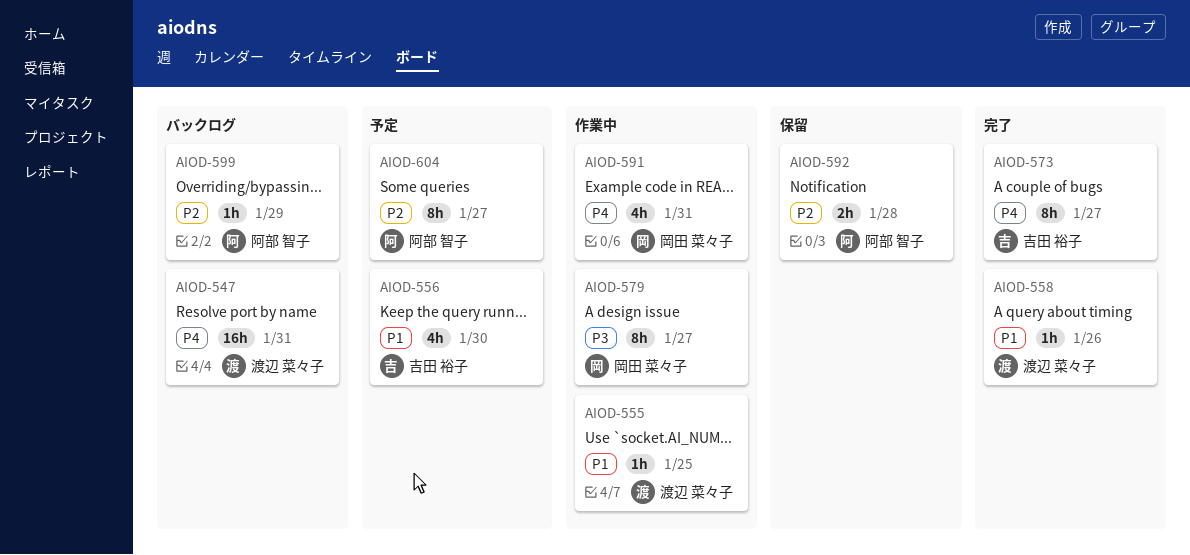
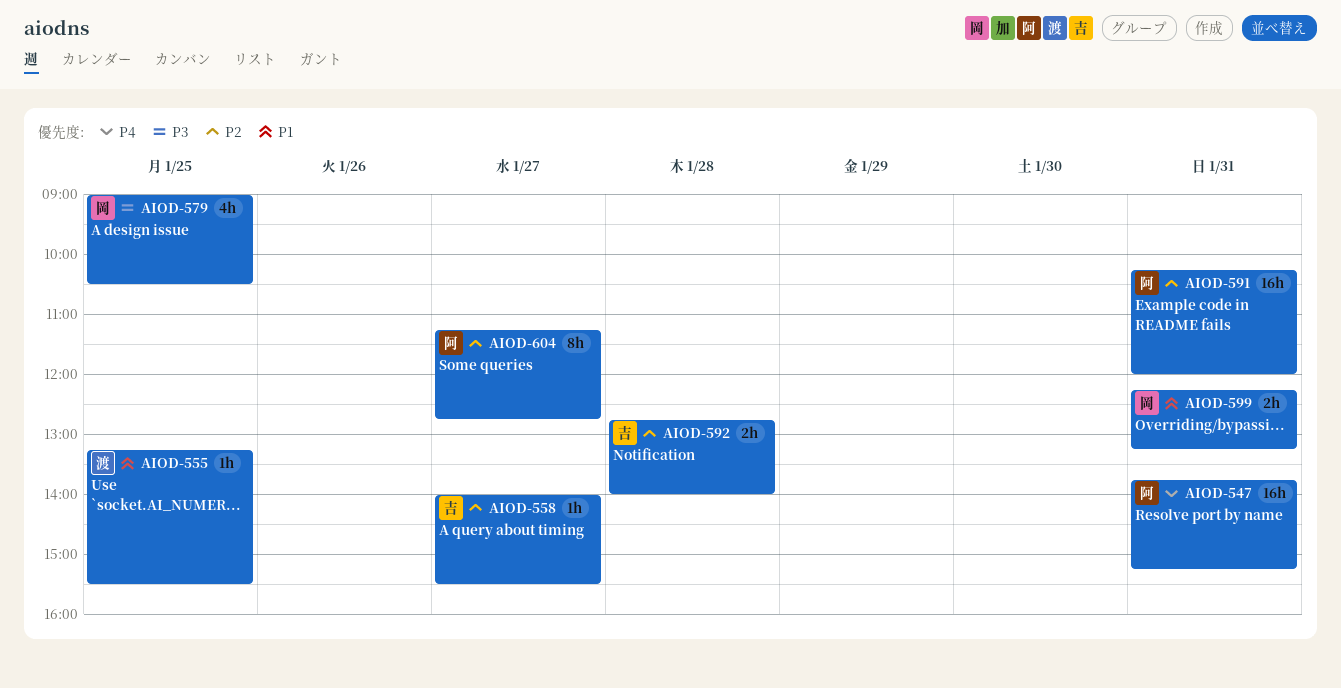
AIOD-547, owner: 渡辺 菜々子 -> 阿部 智子
AIOD-556: present -> none
AIOD-558, owner: 渡辺 菜々子 -> 吉田 裕子
AIOD-558, priority: P1 -> P2
AIOD-558, day: Jan 26 -> Jan 27
AIOD-573: present -> none
AIOD-579, estimate: 8h -> 4h
AIOD-579, day: Jan 27 -> Jan 25
AIOD-591, owner: 岡田 菜々子 -> 阿部 智子
AIOD-591, priority: P4 -> P2
AIOD-591, estimate: 4h -> 16h
AIOD-592, owner: 阿部 智子 -> 吉田 裕子
AIOD-599, owner: 阿部 智子 -> 岡田 菜々子
AIOD-599, priority: P2 -> P1
AIOD-599, estimate: 1h -> 2h
AIOD-599, day: Jan 29 -> Jan 31

